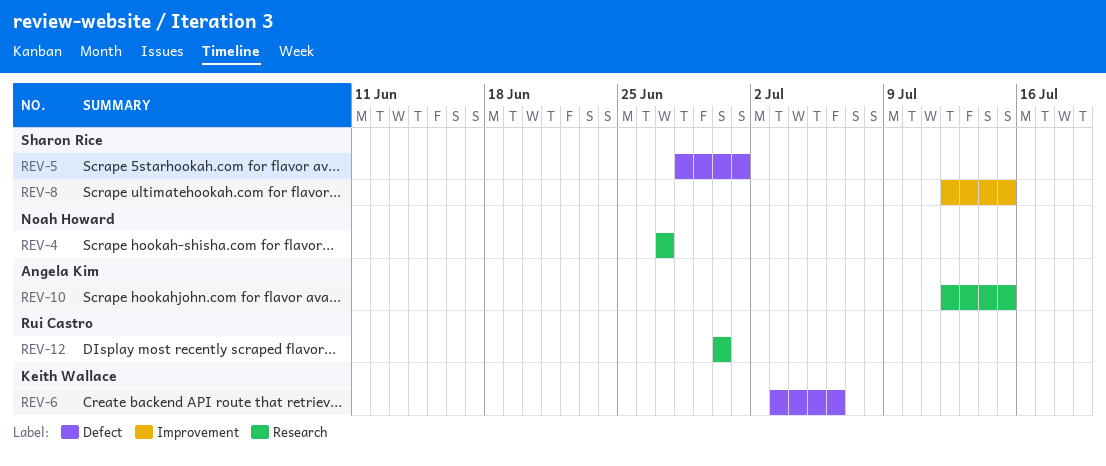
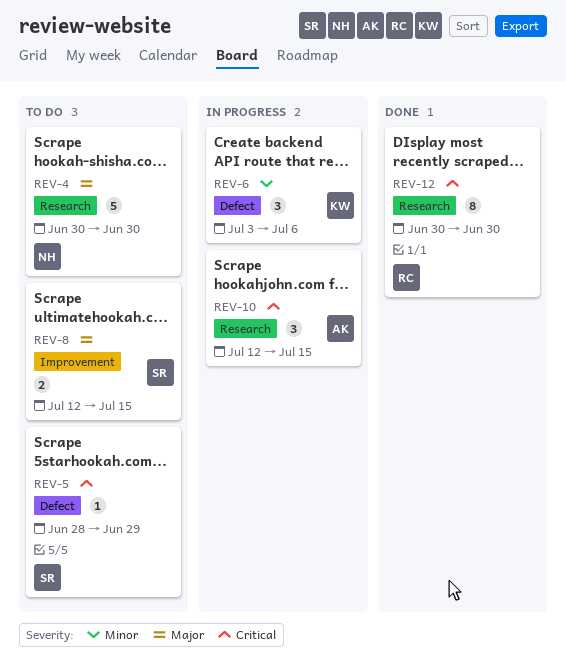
REV-4, start: Jun 27 -> Jun 30
REV-4, due: Jun 27 -> Jun 30
REV-5, due: Jul 1 -> Jun 29

